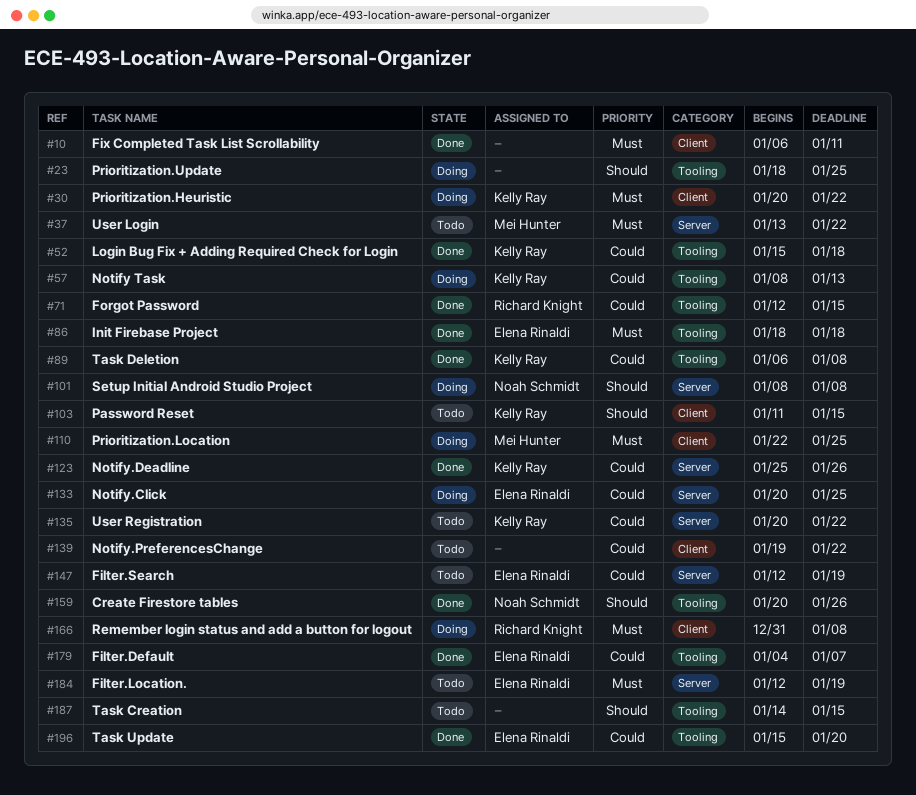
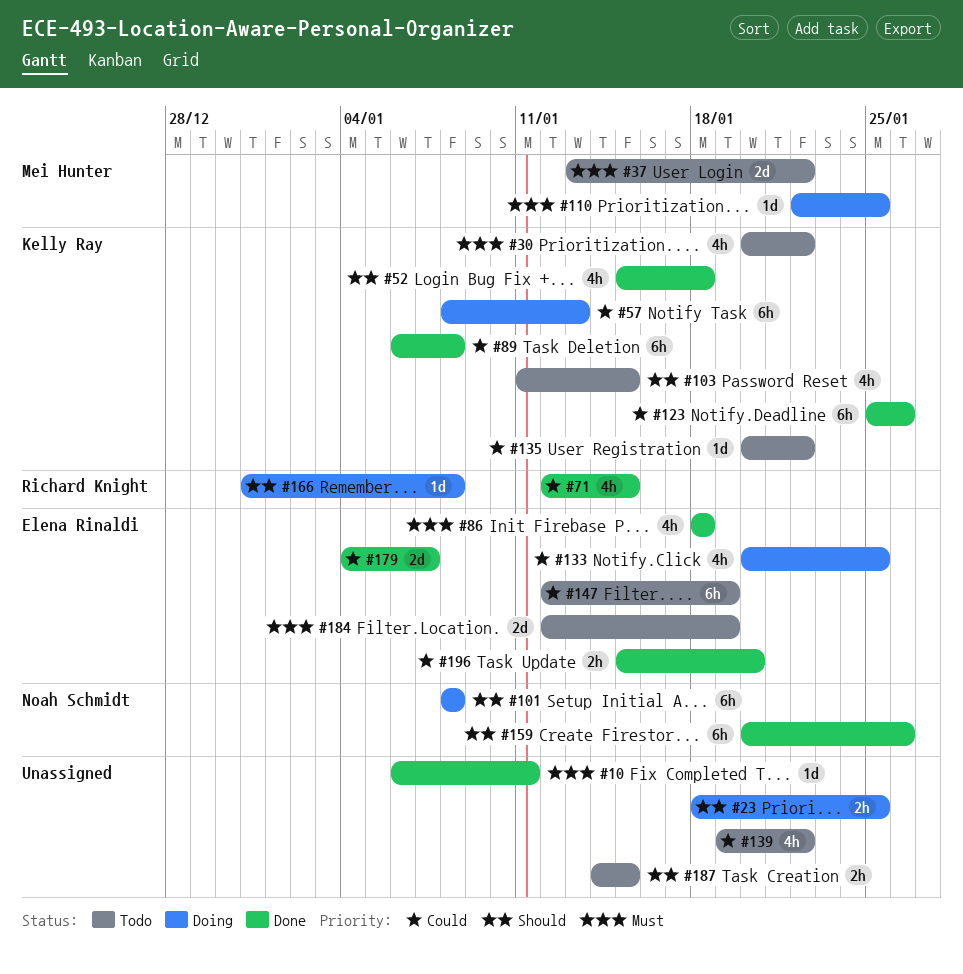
#30, status: Doing -> Todo
#52, priority: Could -> Should
#166, priority: Must -> Should

